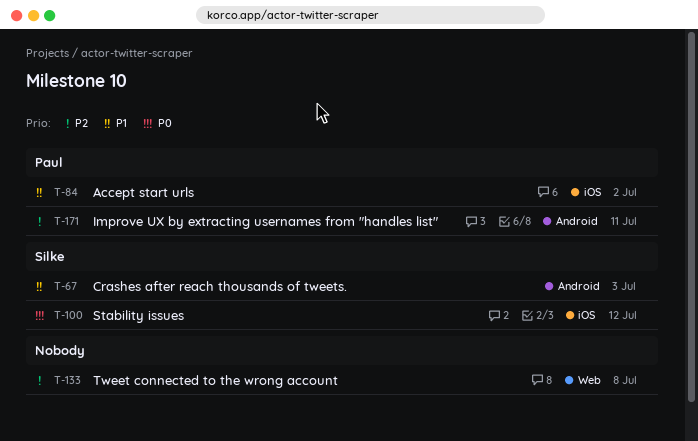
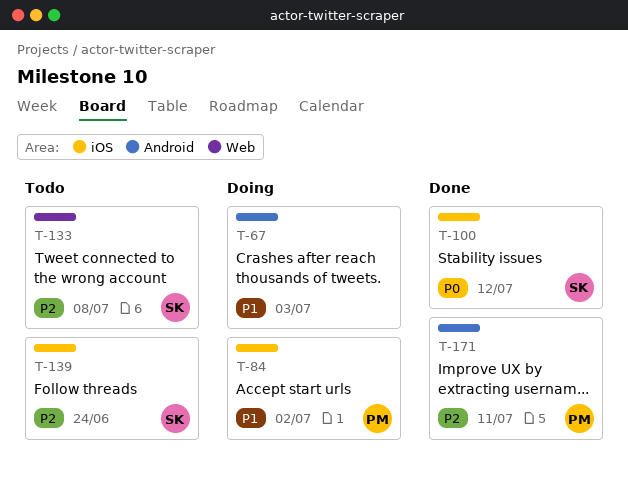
T-67, owner: Silke -> none
T-133, owner: none -> Silke
T-139: none -> present

